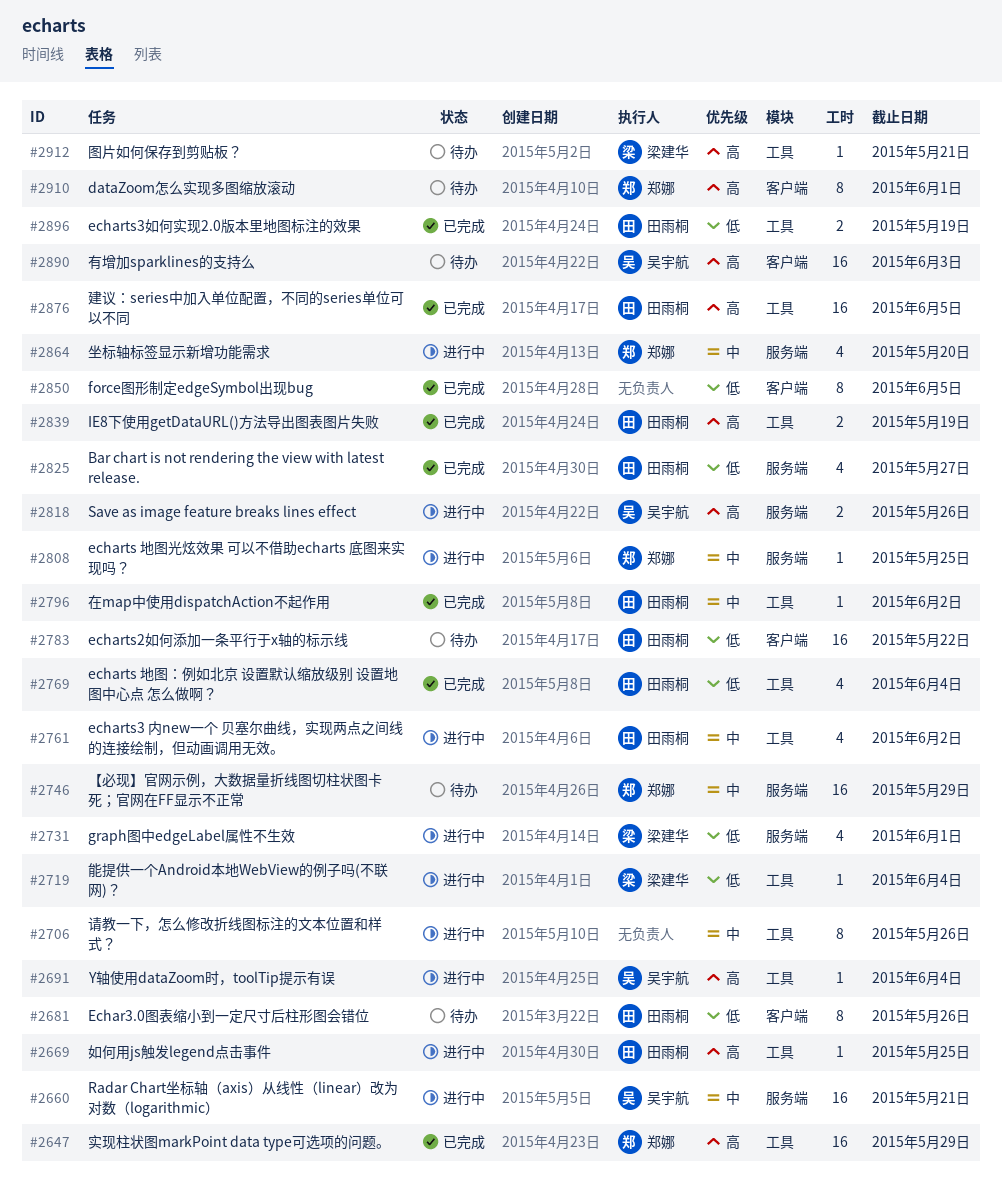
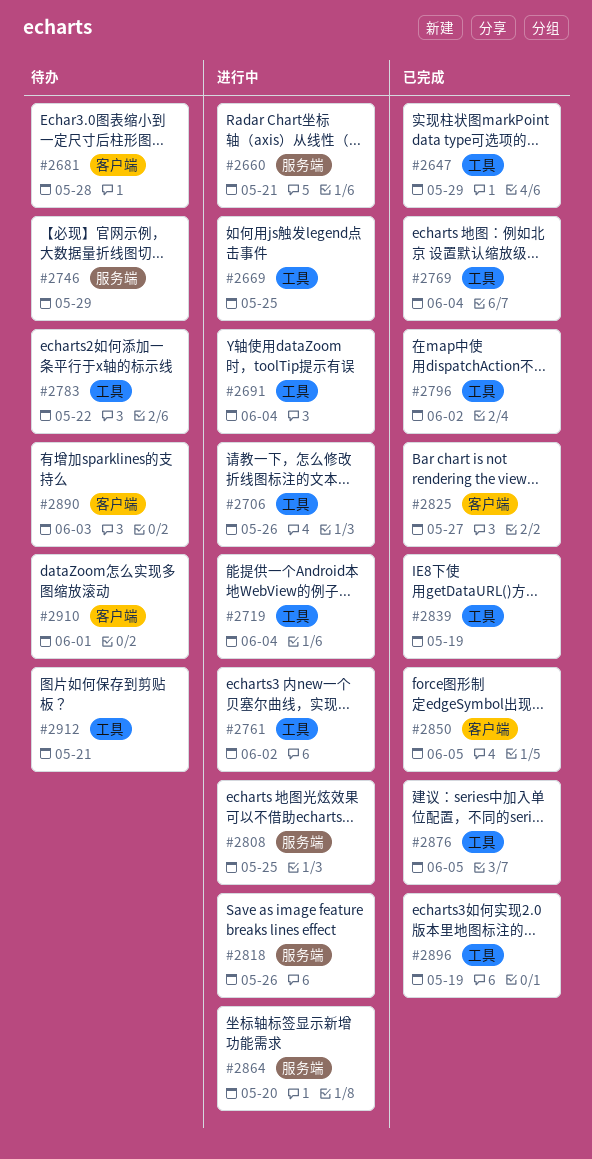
#2681, due: May 26 -> May 28
#2731: present -> none
#2783, label: 客户端 -> 工具
#2825, label: 服务端 -> 客户端

